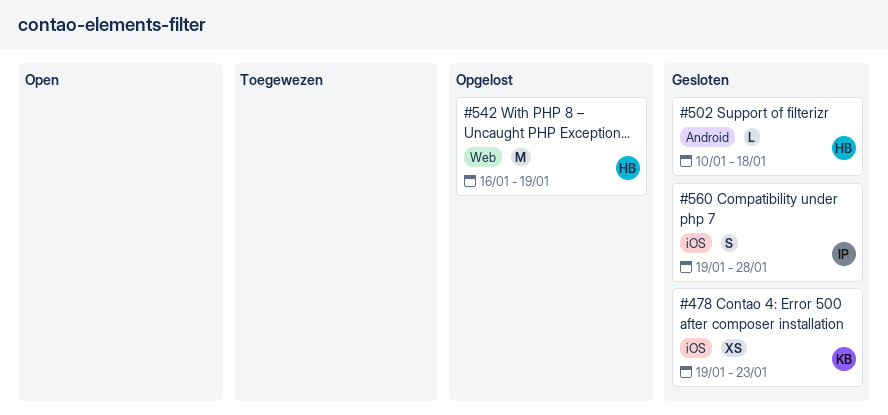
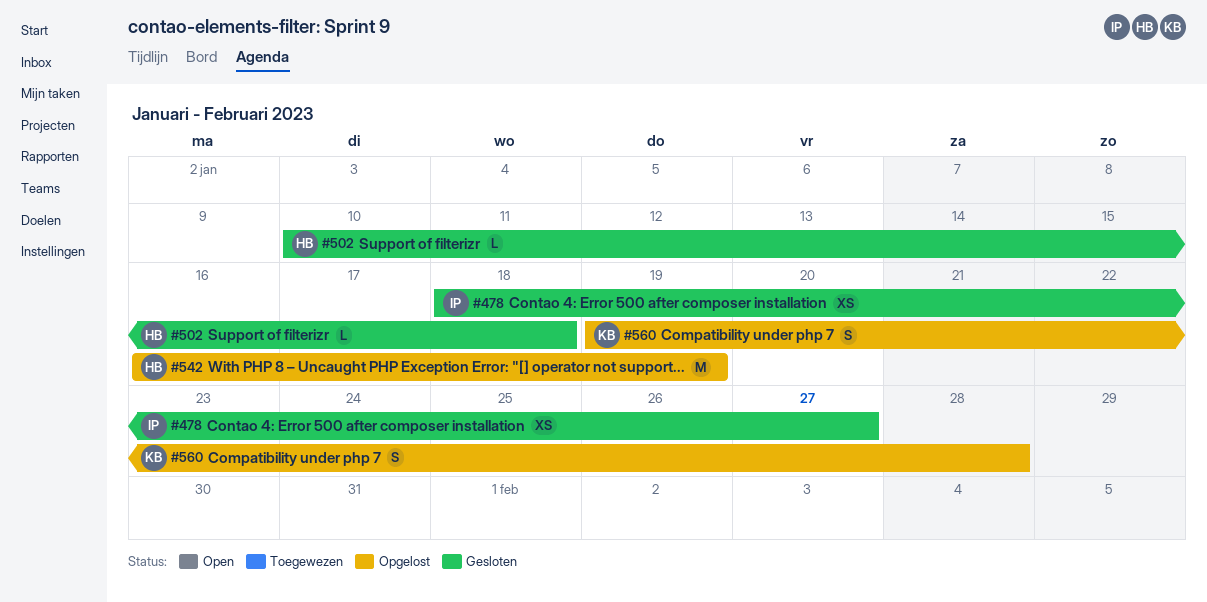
#478, owner: KB -> IP
#478, start: Jan 19 -> Jan 18
#478, due: Jan 23 -> Jan 27
#560, status: Gesloten -> Opgelost
#560, owner: IP -> KB

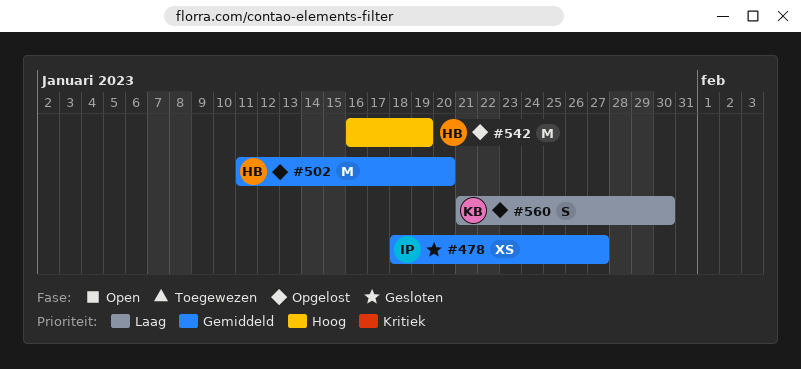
#502, status: Gesloten -> Opgelost
#502, estimate: L -> M
#502, start: Jan 10 -> Jan 11
#502, due: Jan 18 -> Jan 20
#560, start: Jan 19 -> Jan 21
#560, due: Jan 28 -> Jan 30

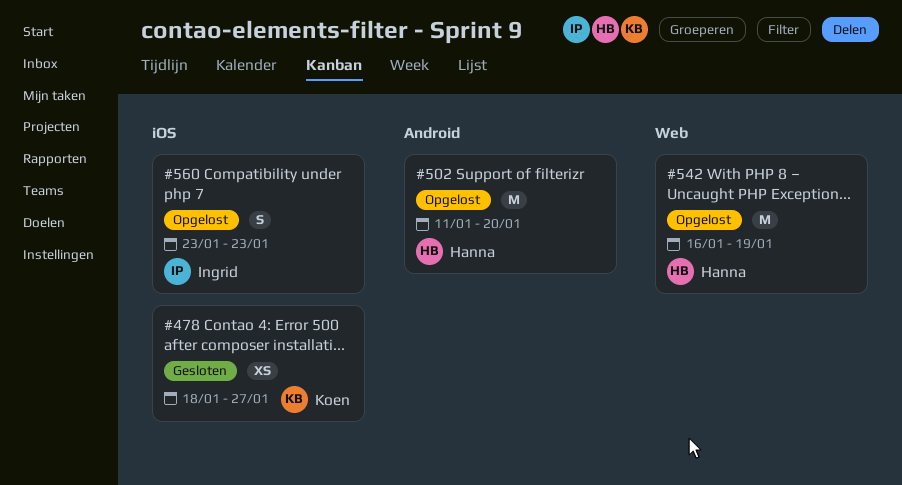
#478, owner: Ingrid -> Koen
#560, owner: Koen -> Ingrid
#560, start: Jan 21 -> Jan 23
#560, due: Jan 30 -> Jan 23

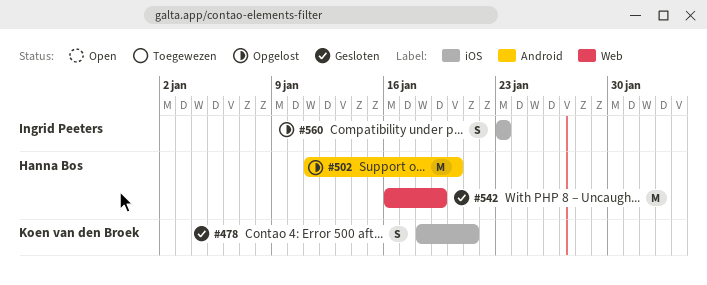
#478, estimate: XS -> S
#478, due: Jan 27 -> Jan 21
#542, status: Opgelost -> Gesloten

